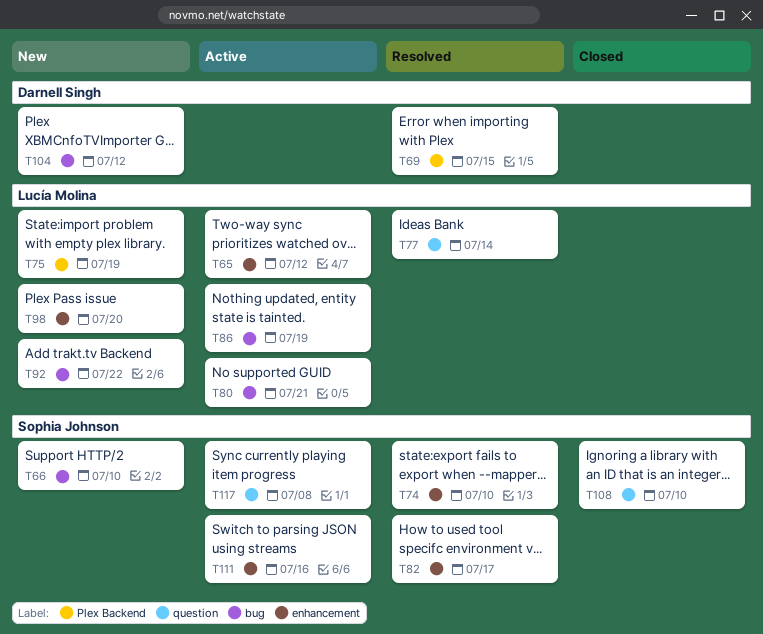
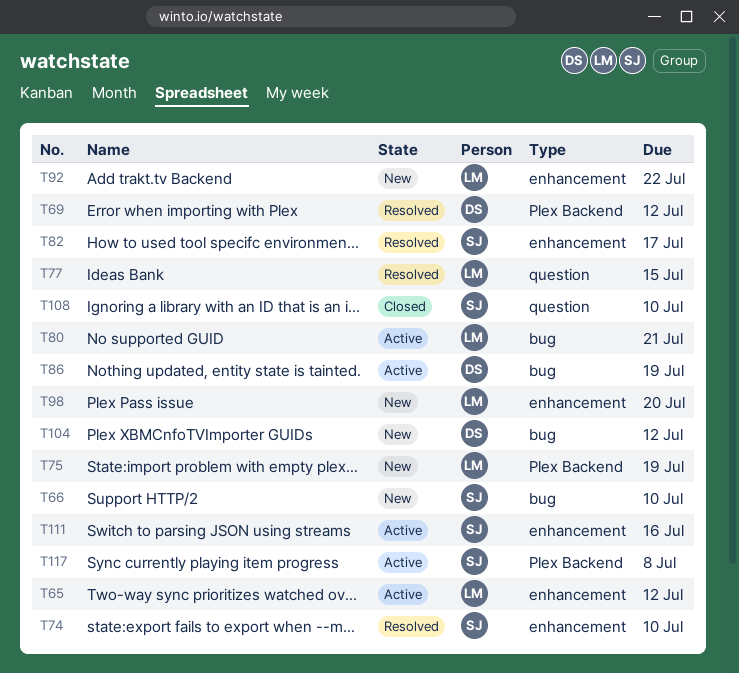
T69, due: Jul 15 -> Jul 12
T77, due: Jul 14 -> Jul 15
T86, owner: Lucía Molina -> Darnell Singh
T92, label: bug -> enhancement
T117, label: question -> Plex Backend

